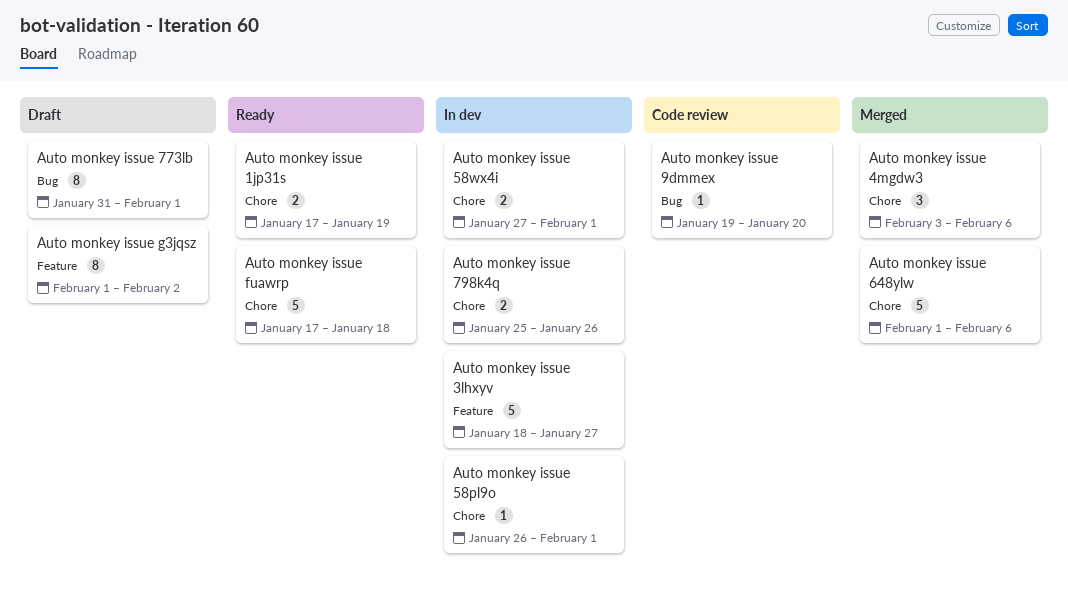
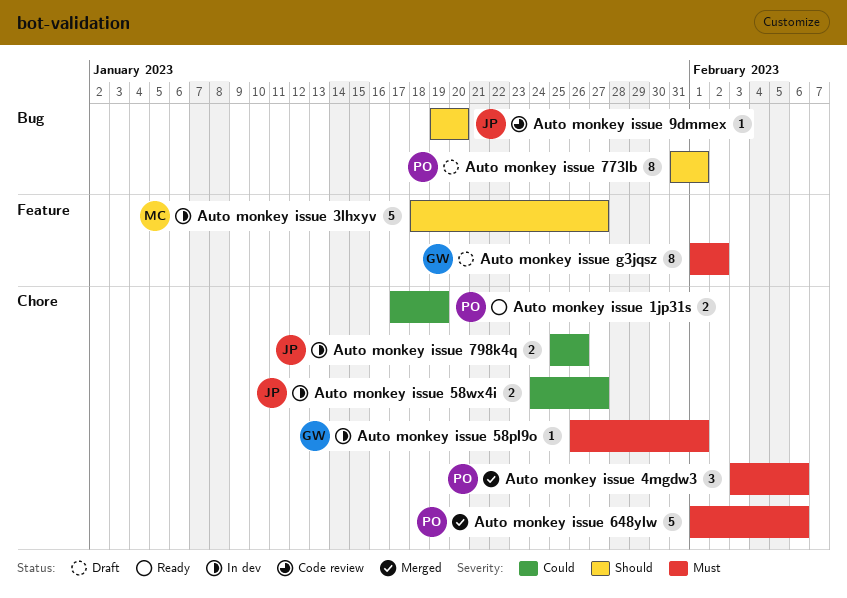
Auto monkey issue 58wx4i, start: Jan 27 -> Jan 24
Auto monkey issue 58wx4i, due: Feb 1 -> Jan 27
Auto monkey issue fuawrp: present -> none

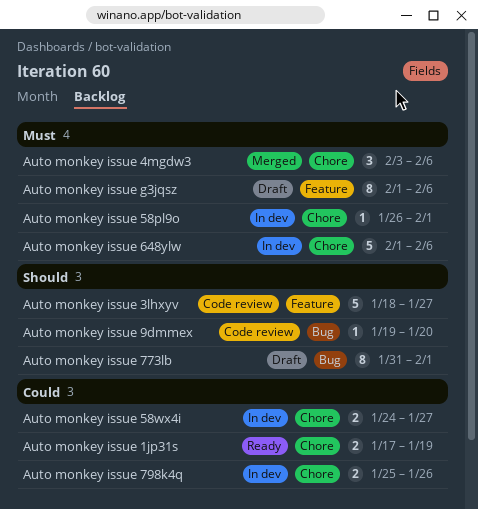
Auto monkey issue 3lhxyv, status: In dev -> Code review
Auto monkey issue 648ylw, status: Merged -> In dev
Auto monkey issue g3jqsz, due: Feb 2 -> Feb 6

